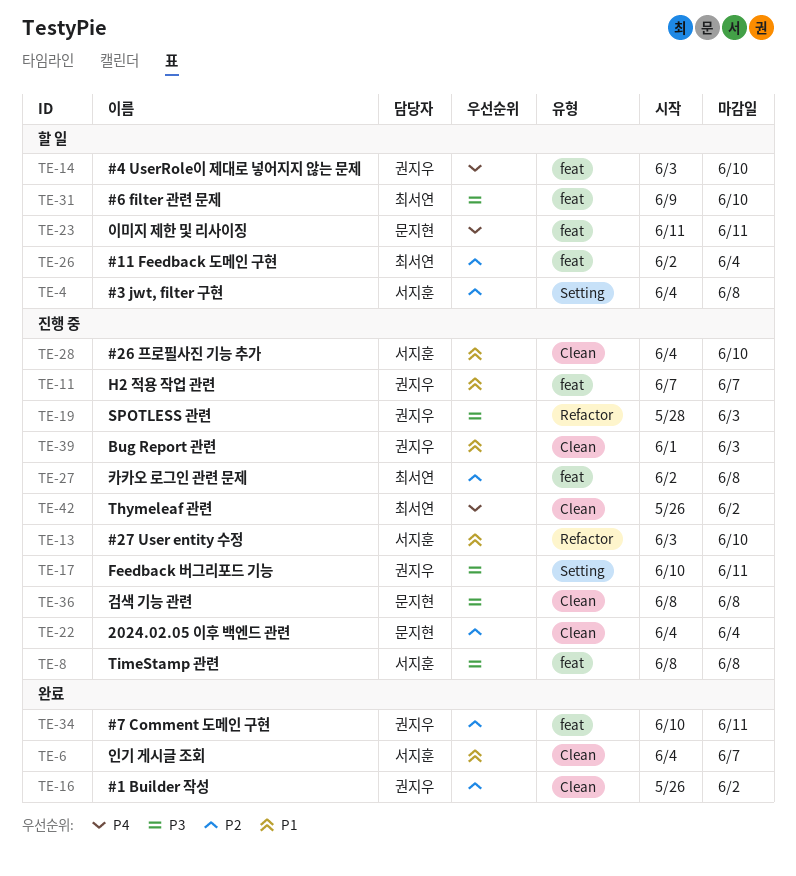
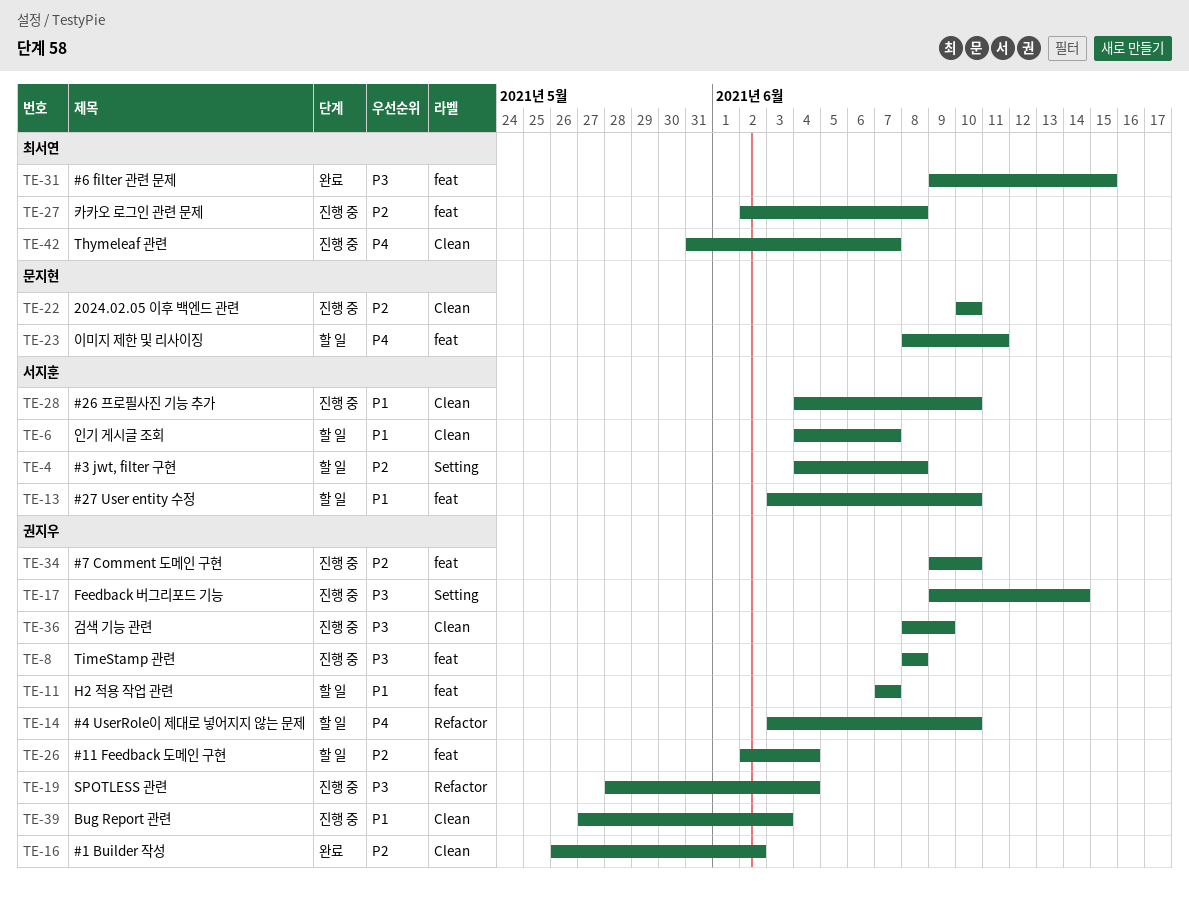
TE-6, status: 완료 -> 할 일
TE-8, owner: 서지훈 -> 권지우
TE-11, status: 진행 중 -> 할 일
TE-13, status: 진행 중 -> 할 일
TE-13, label: Refactor -> feat
TE-14, label: feat -> Refactor
TE-17, start: Jun 10 -> Jun 9
TE-17, due: Jun 11 -> Jun 14
TE-19, due: Jun 3 -> Jun 4
TE-22, start: Jun 4 -> Jun 10
TE-22, due: Jun 4 -> Jun 10
TE-23, start: Jun 11 -> Jun 8
TE-26, owner: 최서연 -> 권지우
TE-31, status: 할 일 -> 완료
TE-31, due: Jun 10 -> Jun 15
TE-34, status: 완료 -> 진행 중
TE-34, start: Jun 10 -> Jun 9
TE-34, due: Jun 11 -> Jun 10
TE-36, owner: 문지현 -> 권지우
TE-36, due: Jun 8 -> Jun 9
TE-39, start: Jun 1 -> May 27
TE-42, start: May 26 -> May 31
TE-42, due: Jun 2 -> Jun 7

